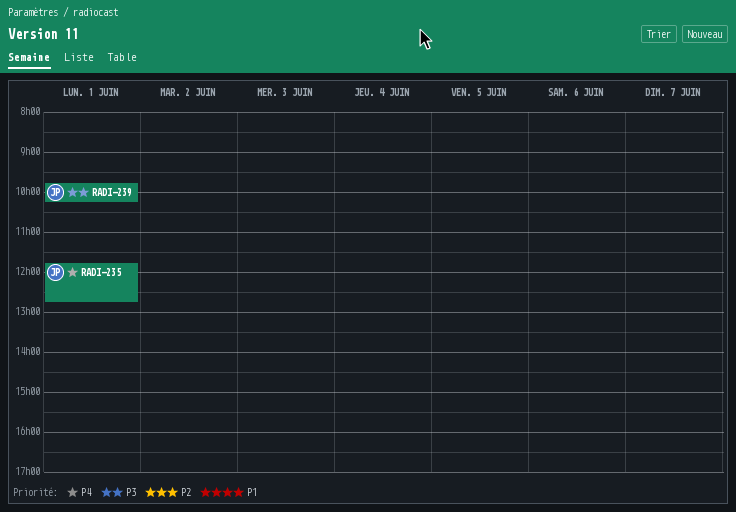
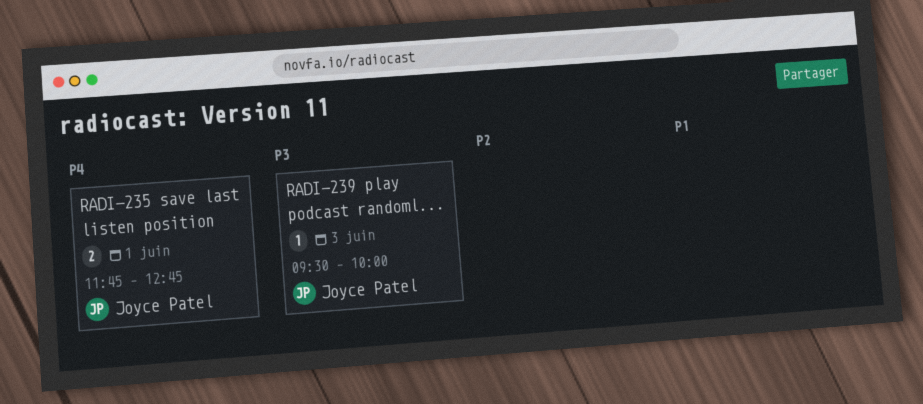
RADI-239, day: Jun 1 -> Jun 3
RADI-239, begins: 09:45 -> 09:30
RADI-239, ends: 10:15 -> 10:00

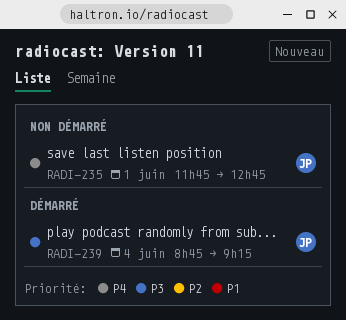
RADI-239, day: Jun 3 -> Jun 4
RADI-239, begins: 09:30 -> 08:45
RADI-239, ends: 10:00 -> 09:15

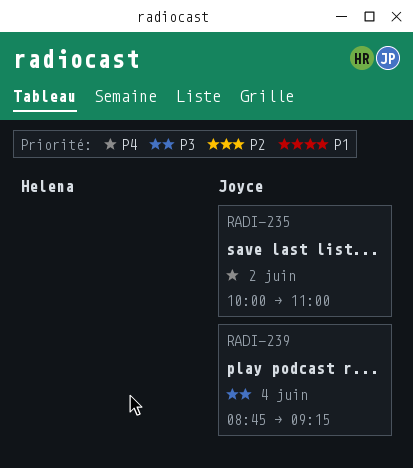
RADI-235, day: Jun 1 -> Jun 2
RADI-235, begins: 11:45 -> 10:00
RADI-235, ends: 12:45 -> 11:00

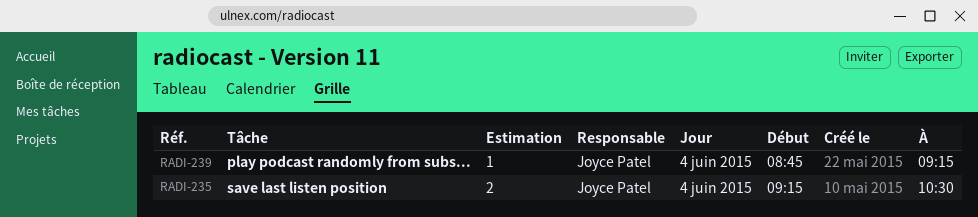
RADI-235, day: Jun 2 -> Jun 4
RADI-235, begins: 10:00 -> 09:15
RADI-235, ends: 11:00 -> 10:30

